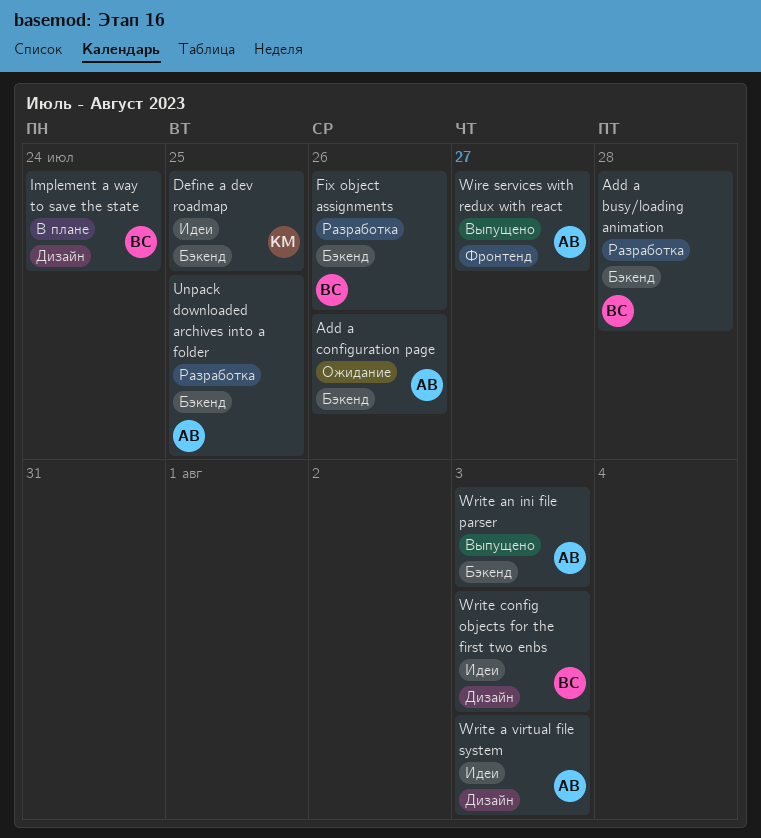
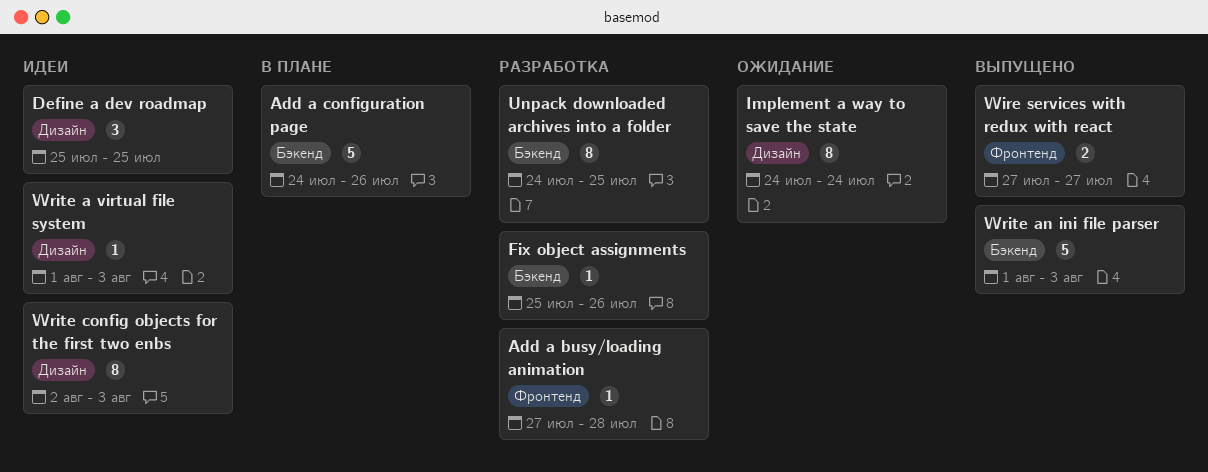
Add a busy/loading animation, label: Бэкенд -> Фронтенд
Add a configuration page, status: Ожидание -> В плане
Define a dev roadmap, label: Бэкенд -> Дизайн
Implement a way to save the state, status: В плане -> Ожидание

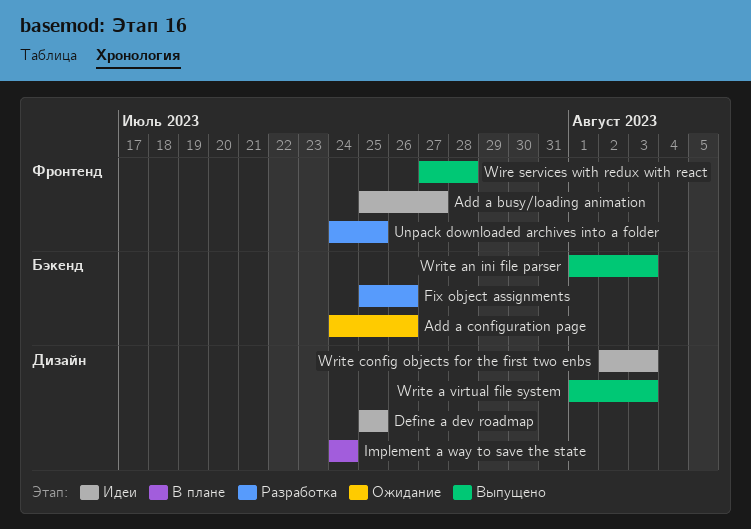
Add a busy/loading animation, status: Разработка -> Идеи
Add a busy/loading animation, start: Jul 27 -> Jul 25
Add a busy/loading animation, due: Jul 28 -> Jul 27
Add a configuration page, status: В плане -> Ожидание
Implement a way to save the state, status: Ожидание -> В плане
Unpack downloaded archives into a folder, label: Бэкенд -> Фронтенд
Wire services with redux with react, due: Jul 27 -> Jul 28
Write a virtual file system, status: Идеи -> Выпущено

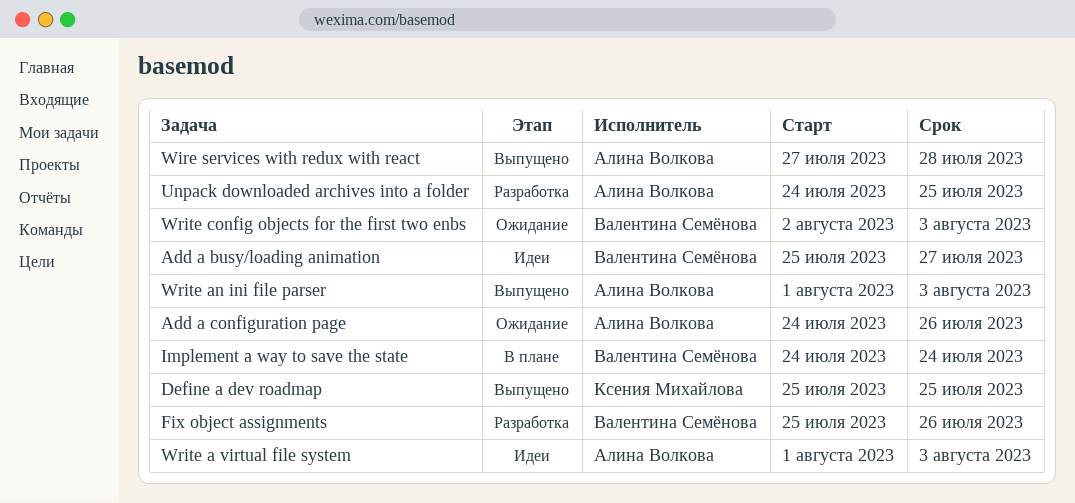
Define a dev roadmap, status: Идеи -> Выпущено
Write a virtual file system, status: Выпущено -> Идеи
Write config objects for the first two enbs, status: Идеи -> Ожидание

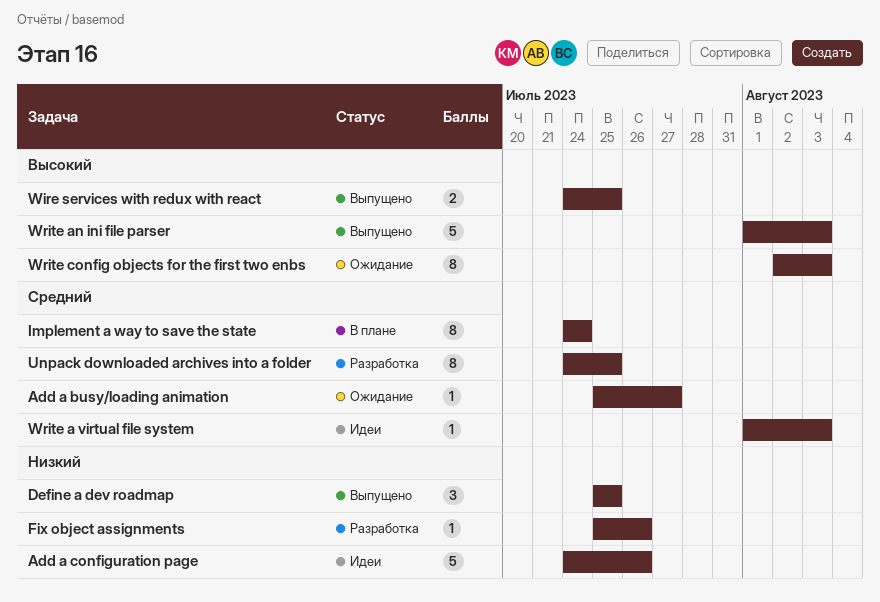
Add a busy/loading animation, status: Идеи -> Ожидание
Add a configuration page, status: Ожидание -> Идеи
Wire services with redux with react, start: Jul 27 -> Jul 24
Wire services with redux with react, due: Jul 28 -> Jul 25

